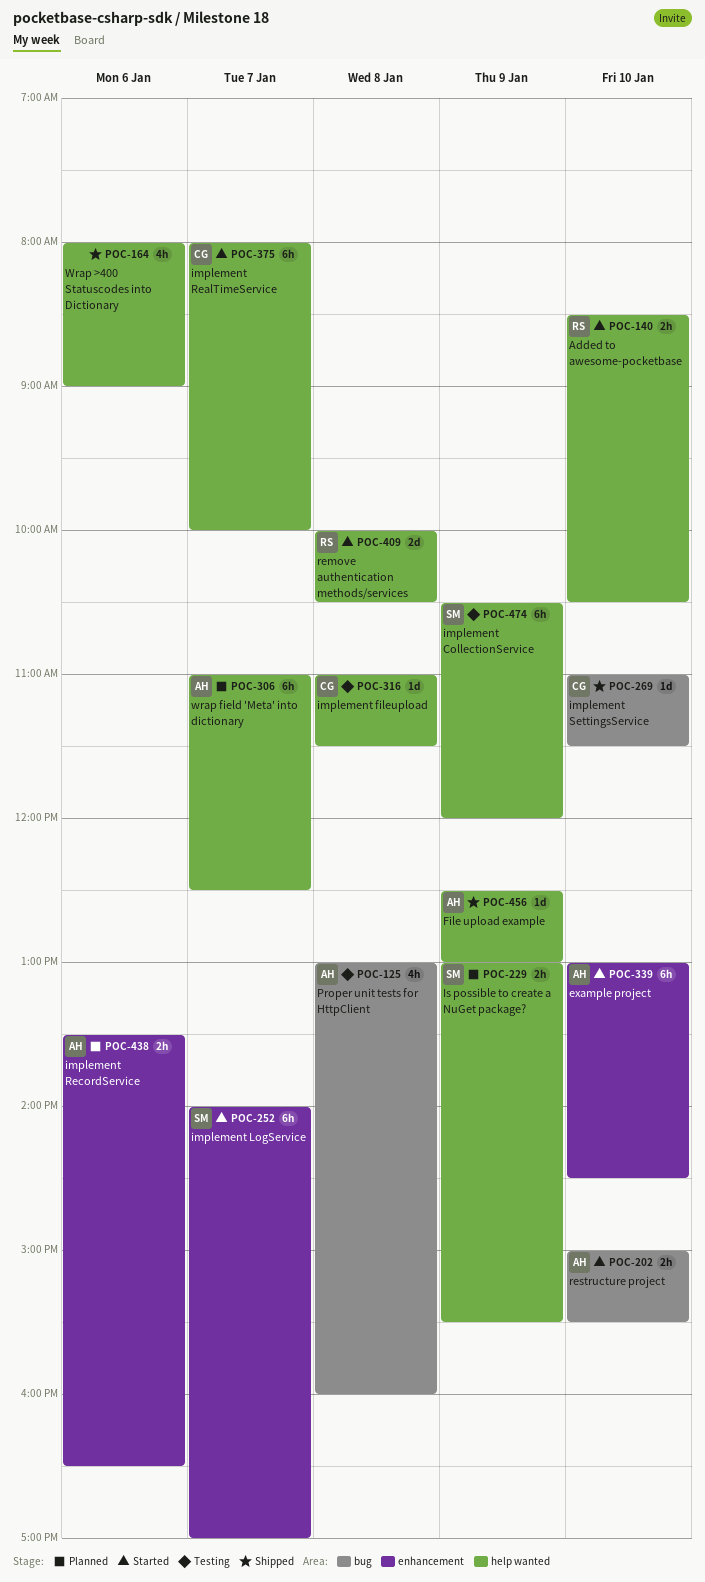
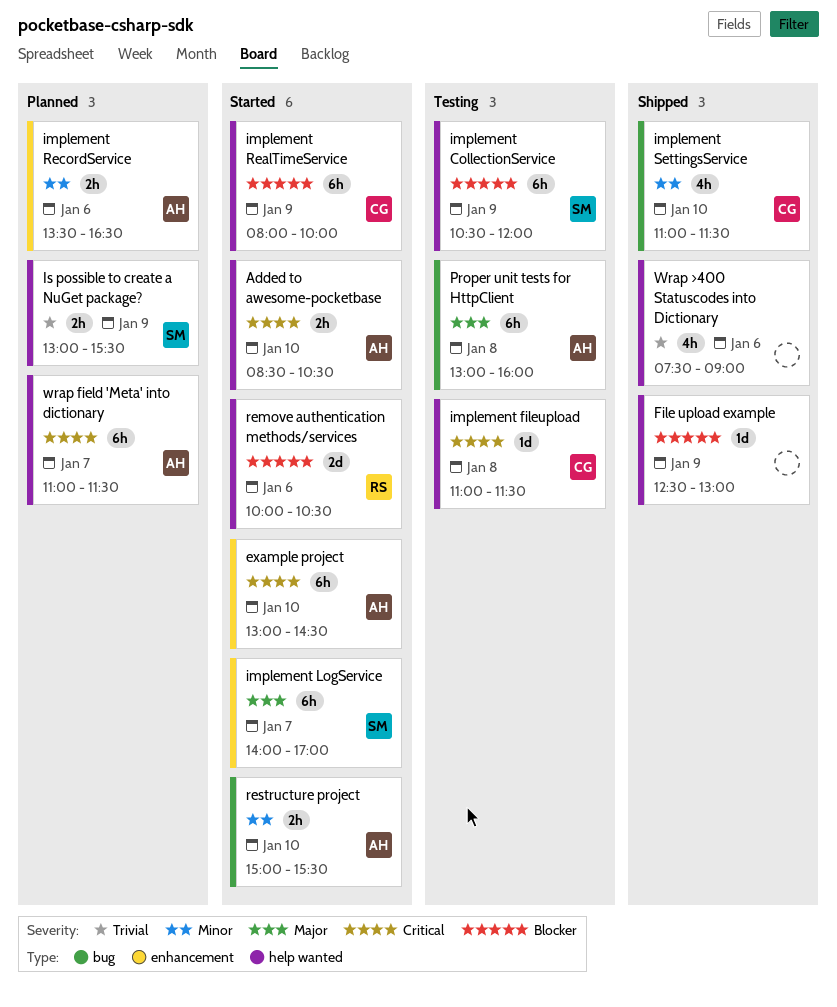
Added to awesome-pocketbase, owner: RS -> AH
File upload example, owner: AH -> none
implement RealTimeService, day: Jan 7 -> Jan 9
implement SettingsService, estimate: 1d -> 4h
Proper unit tests for HttpClient, estimate: 4h -> 6h
remove authentication methods/services, day: Jan 8 -> Jan 6
Wrap >400 Statuscodes into Dictionary, begins: 08:00 -> 07:30
wrap field 'Meta' into dictionary, ends: 12:30 -> 11:30

